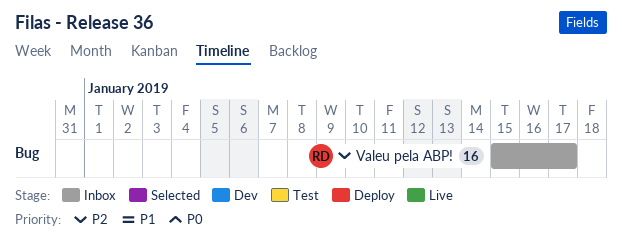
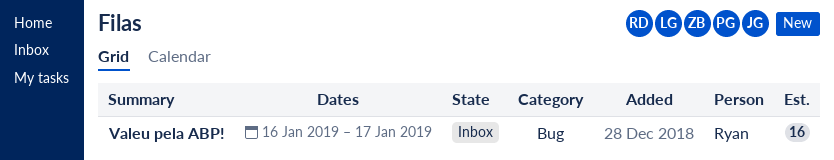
Valeu pela ABP!, start: Jan 15 -> Jan 16

